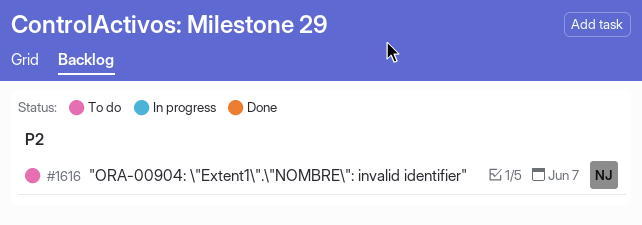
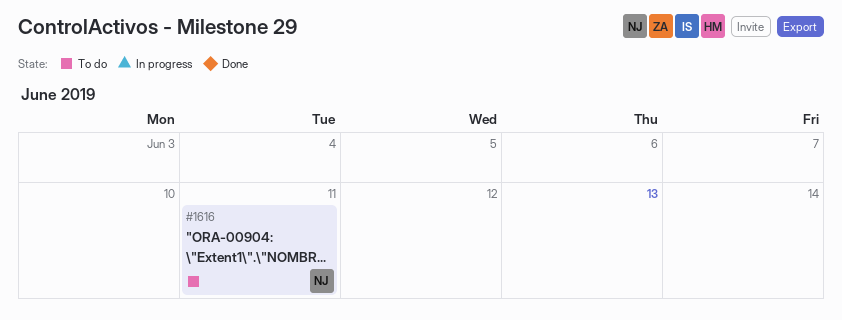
#1616, due: Jun 7 -> Jun 11

